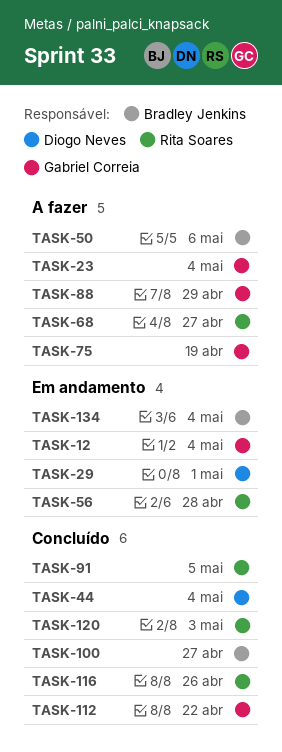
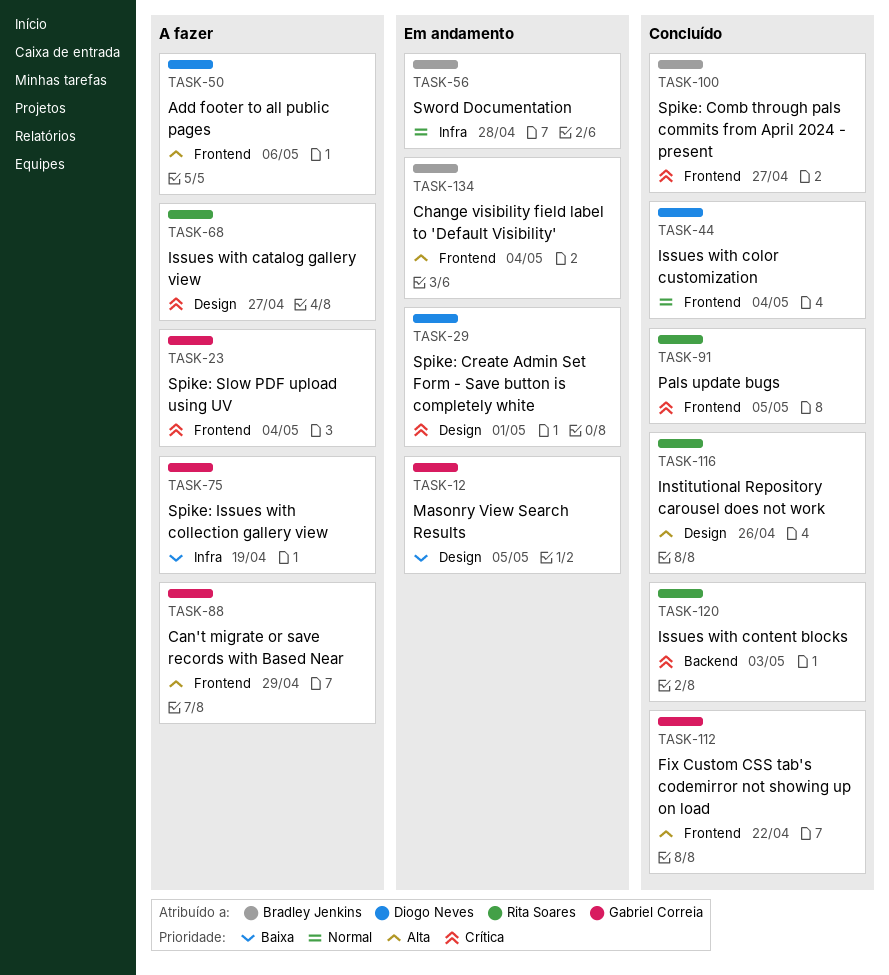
TASK-12, due: May 4 -> May 5
TASK-50, owner: Bradley Jenkins -> Diogo Neves
TASK-56, owner: Rita Soares -> Bradley Jenkins

